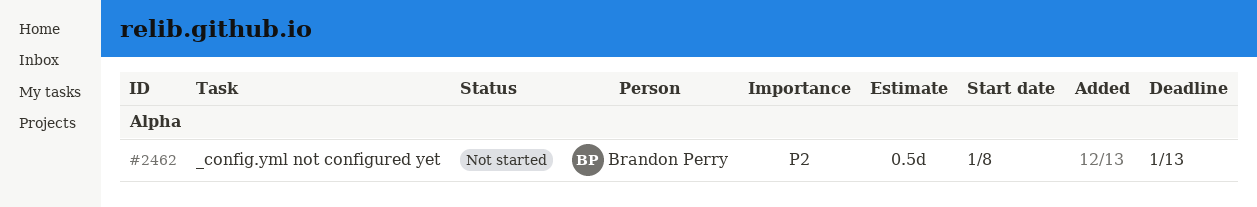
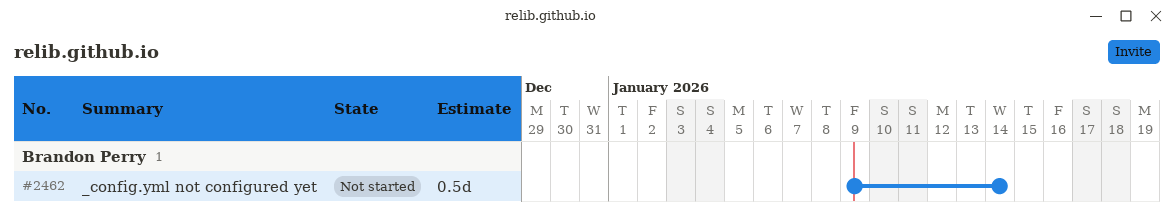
#2462, start: Jan 8 -> Jan 9
#2462, due: Jan 13 -> Jan 14

